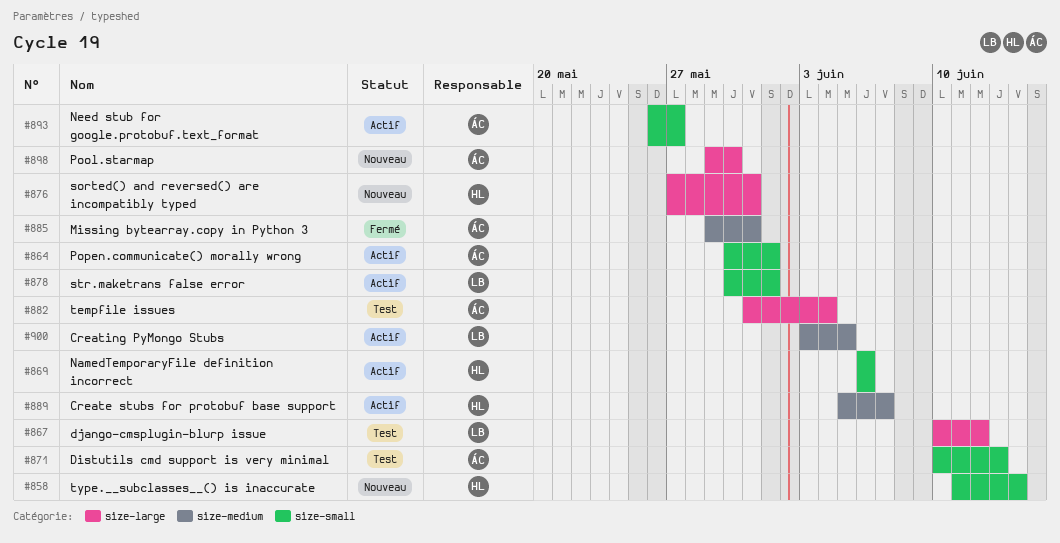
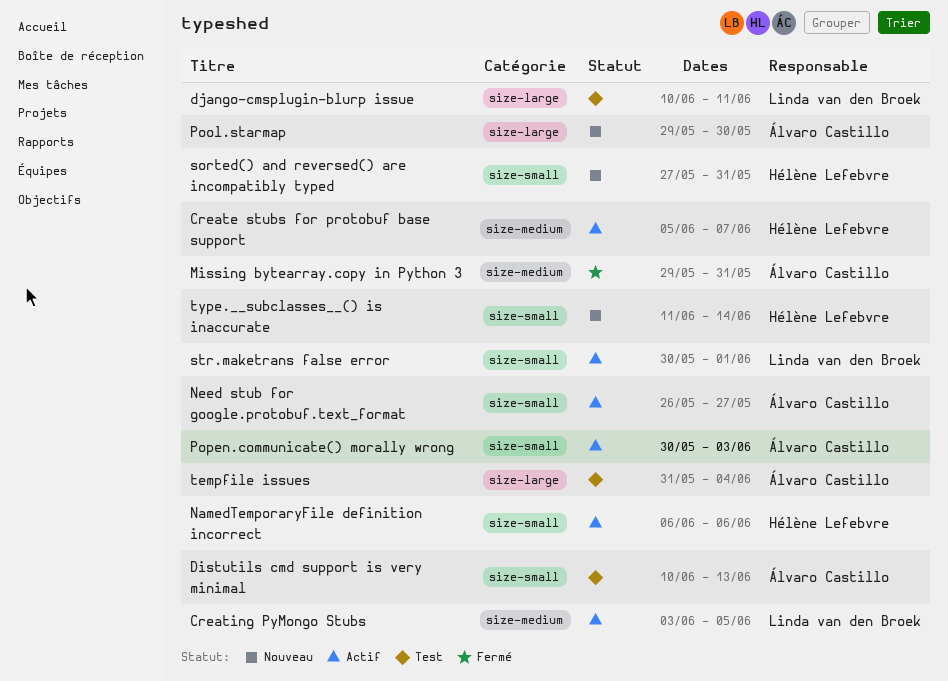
django-cmsplugin-blurp issue, due: Jun 12 -> Jun 11
Popen.communicate() morally wrong, due: Jun 1 -> Jun 3
sorted() and reversed() are incompatibly typed, label: size-large -> size-small

